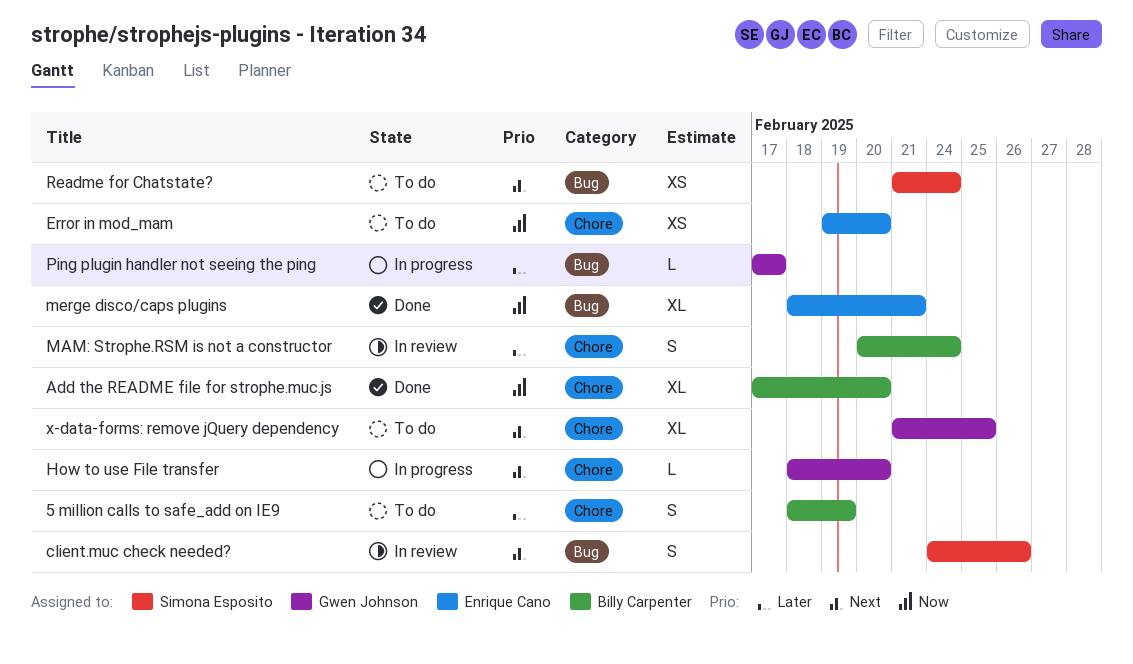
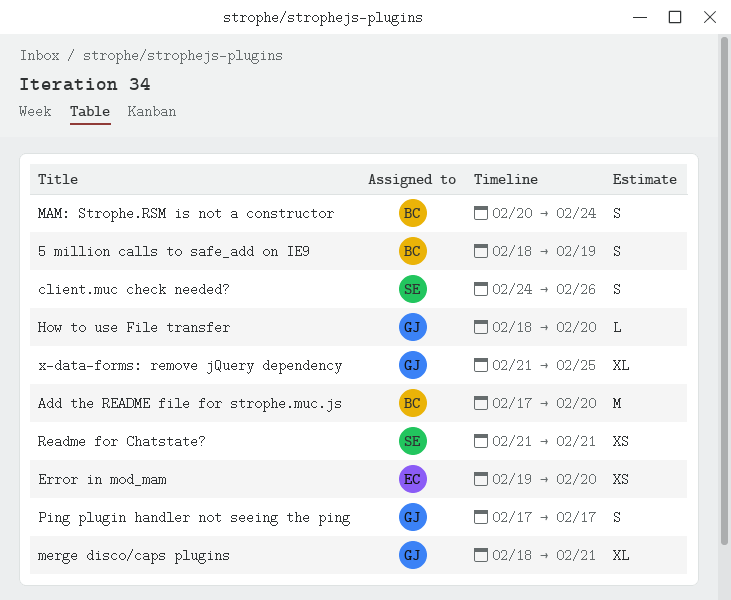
Add the README file for strophe.muc.js, estimate: XL -> M
merge disco/caps plugins, owner: Enrique Cano -> Gwen Johnson
Ping plugin handler not seeing the ping, estimate: L -> S
Readme for Chatstate?, due: Feb 24 -> Feb 21

